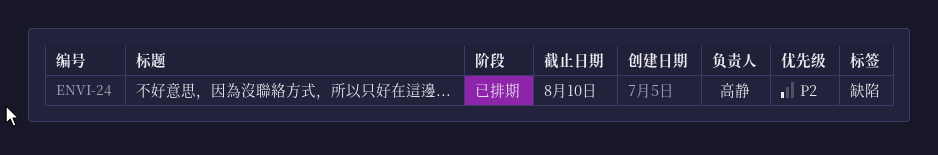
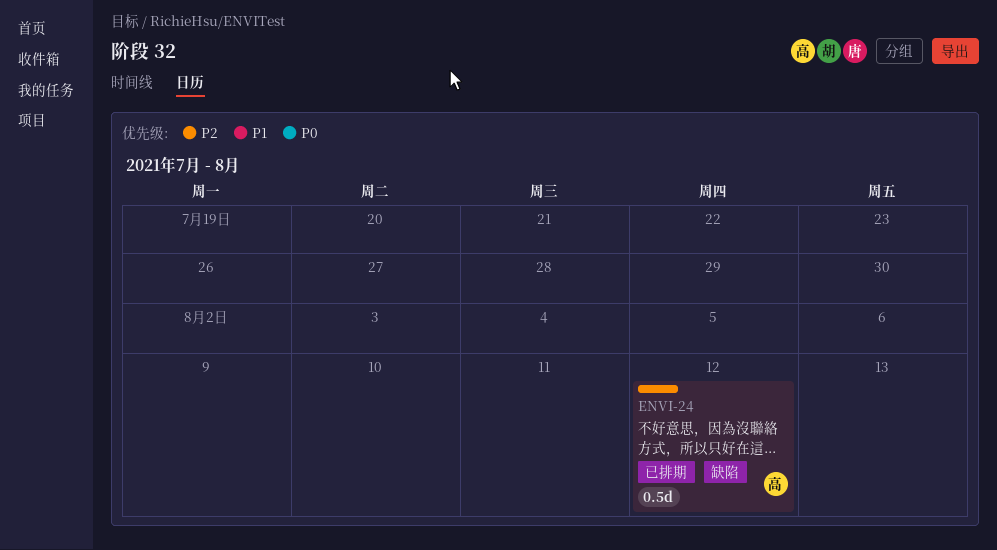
ENVI-24, due: Aug 10 -> Aug 12

